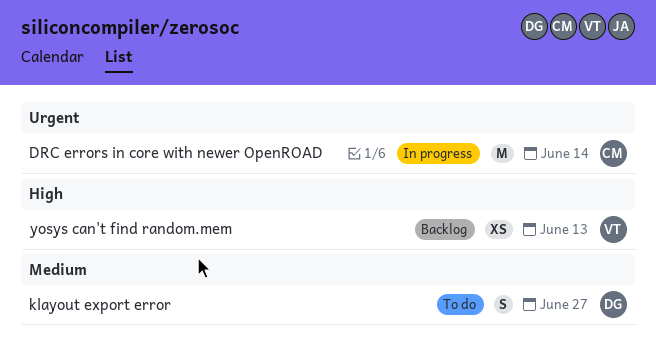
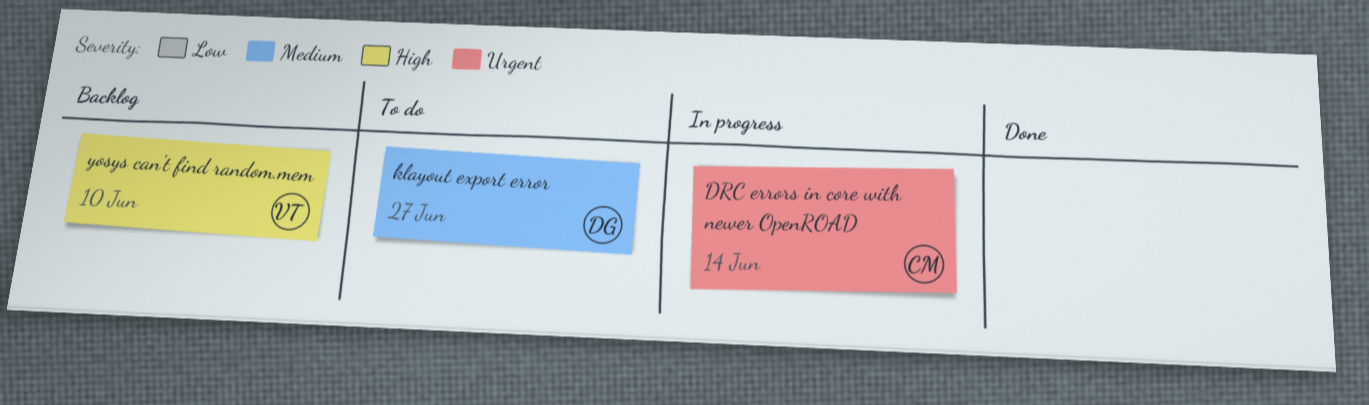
yosys can't find random.mem, due: Jun 13 -> Jun 10

